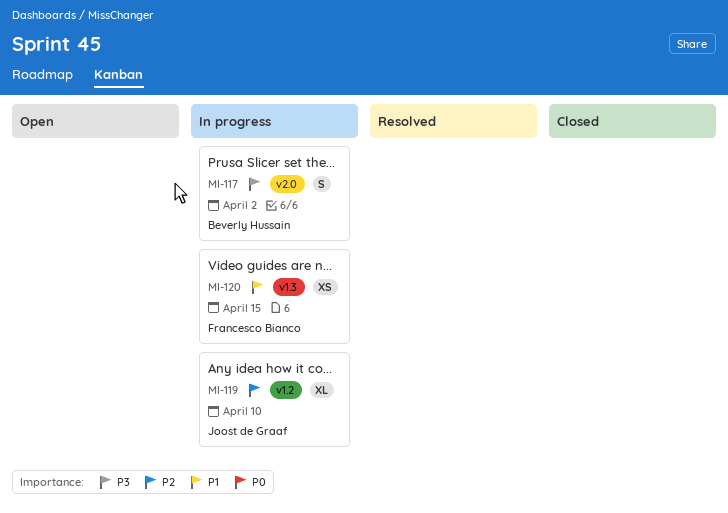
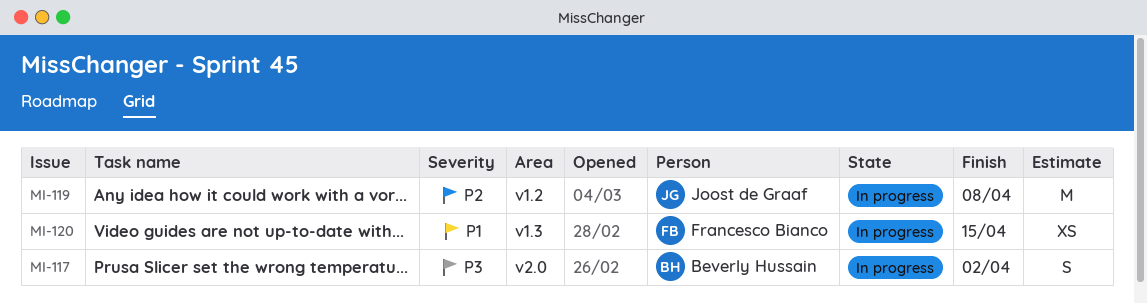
MI-119, estimate: XL -> M
MI-119, due: Apr 10 -> Apr 8

